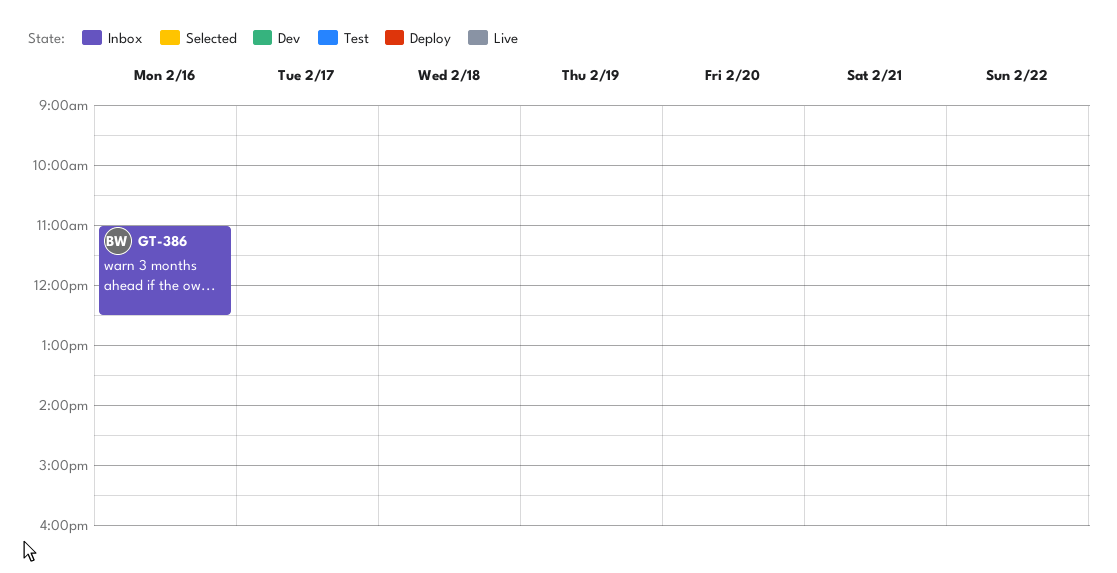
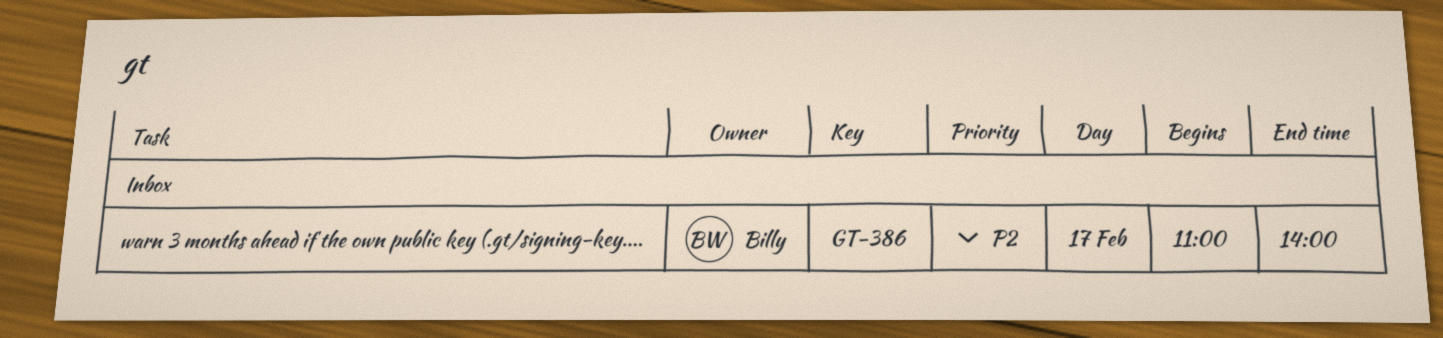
GT-386, day: Feb 16 -> Feb 17
GT-386, ends: 12:30 -> 14:00

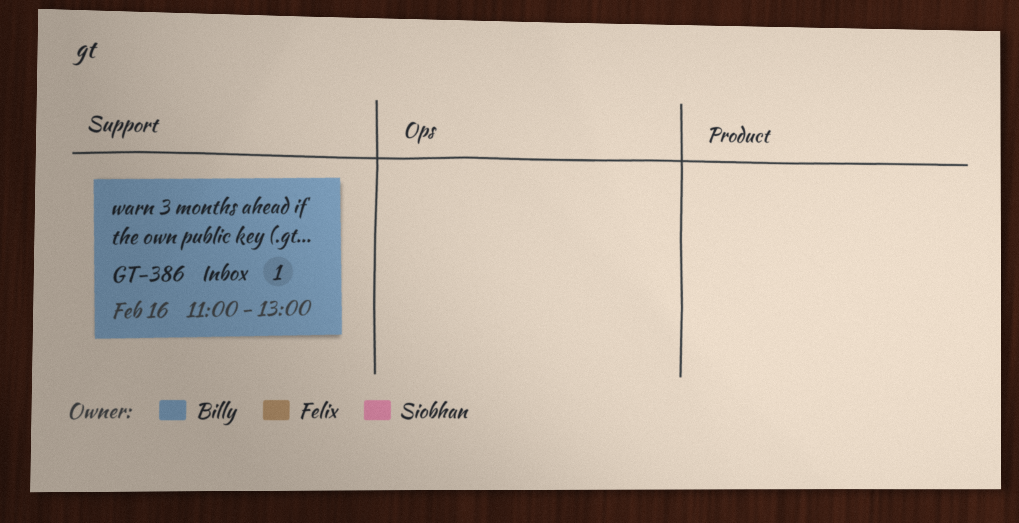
GT-386, day: Feb 17 -> Feb 16
GT-386, ends: 14:00 -> 13:00

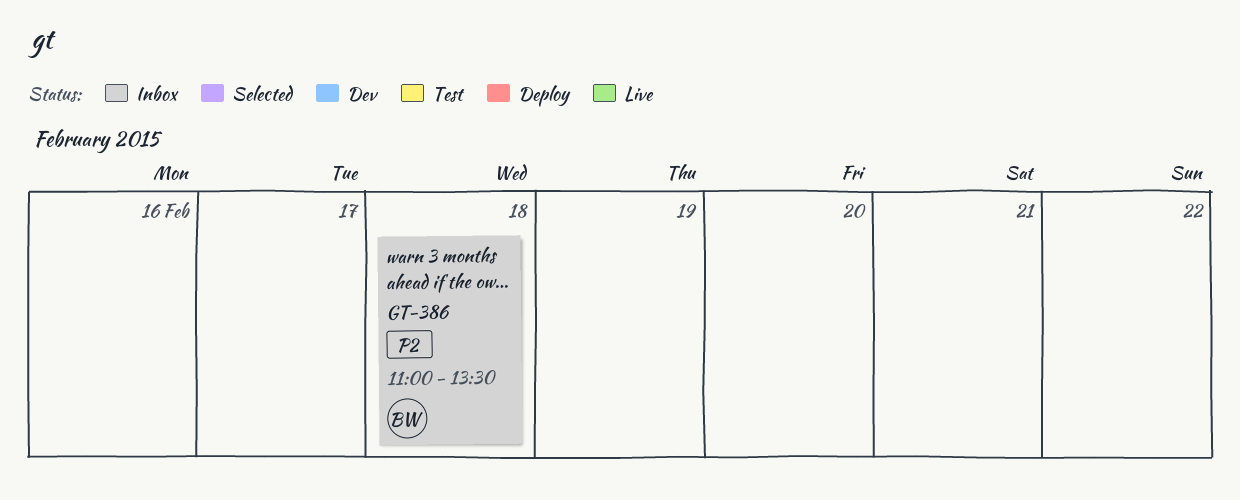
GT-386, day: Feb 16 -> Feb 18
GT-386, ends: 13:00 -> 13:30

